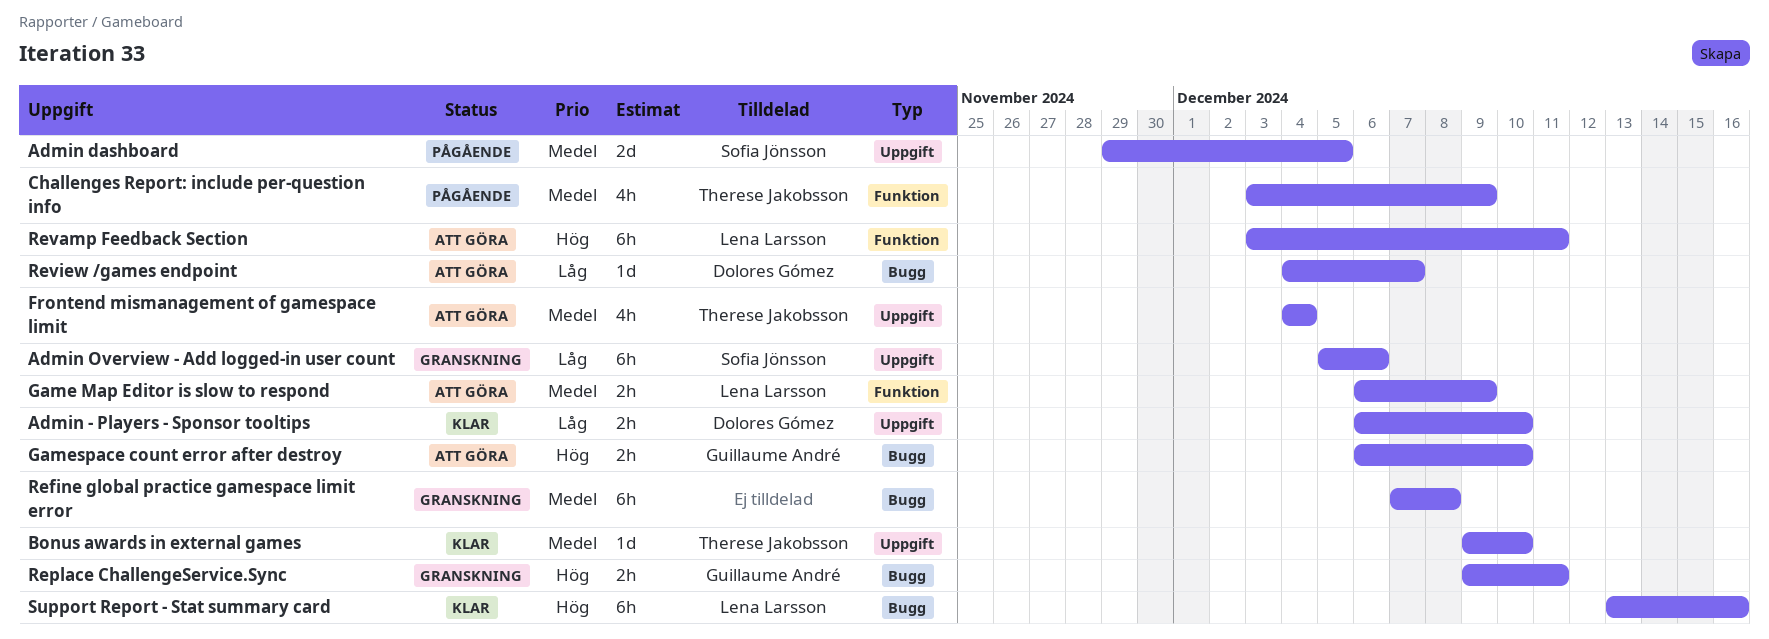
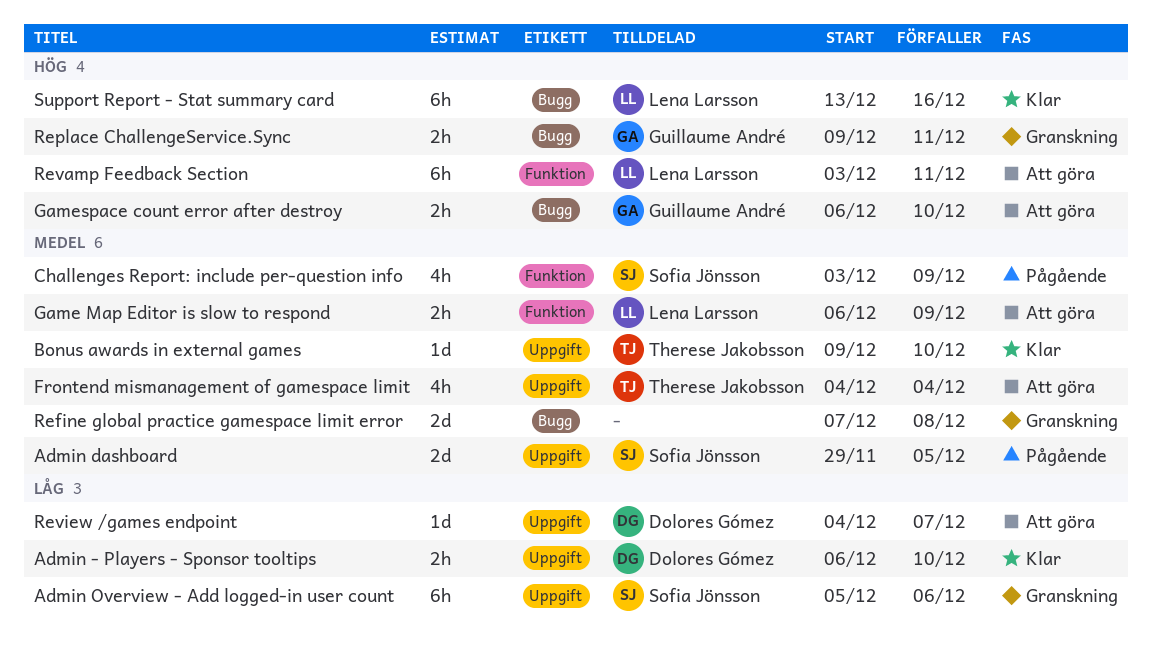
Challenges Report: include per-question info, owner: Therese Jakobsson -> Sofia Jönsson
Refine global practice gamespace limit error, estimate: 6h -> 2d
Review /games endpoint, label: Bugg -> Uppgift

